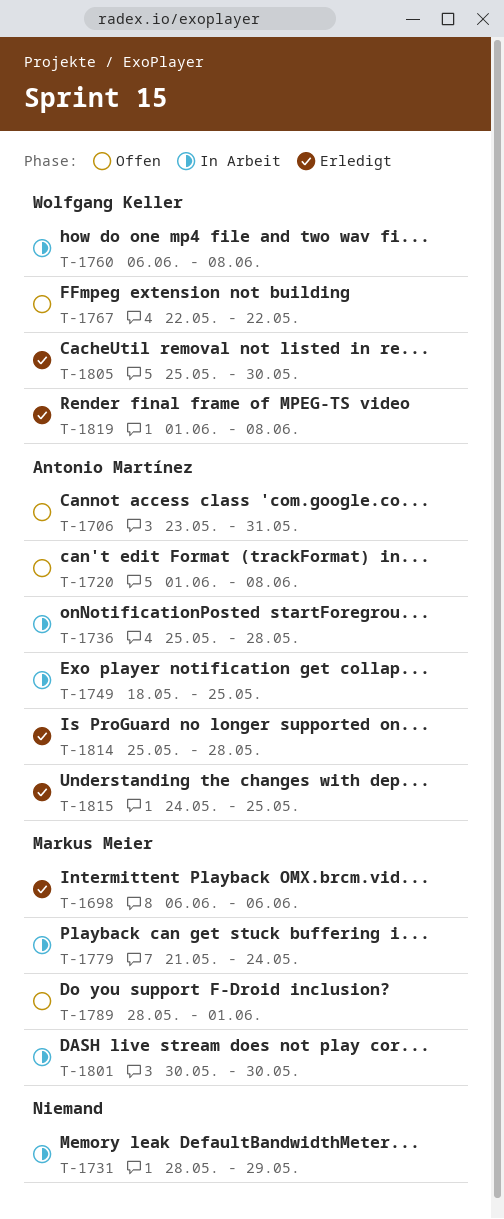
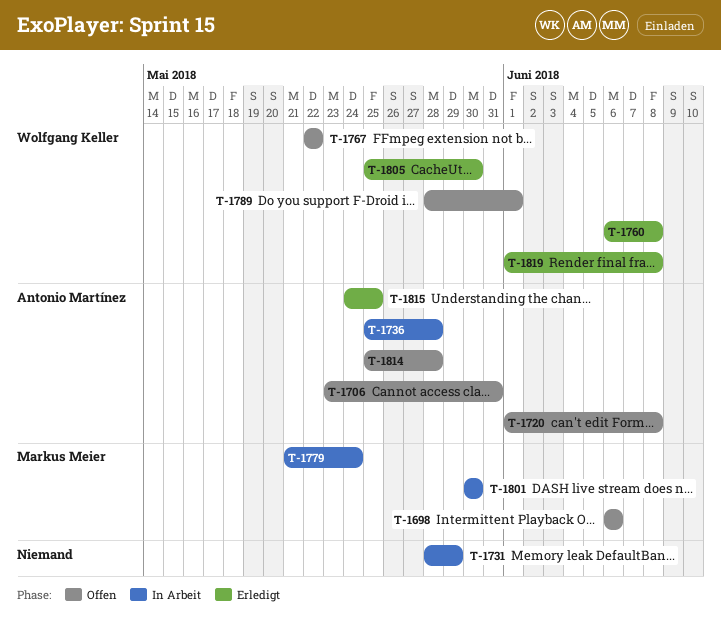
T-1698, status: Erledigt -> Offen
T-1749: present -> none
T-1760, status: In Arbeit -> Erledigt
T-1789, owner: Markus Meier -> Wolfgang Keller
T-1814, status: Erledigt -> Offen

